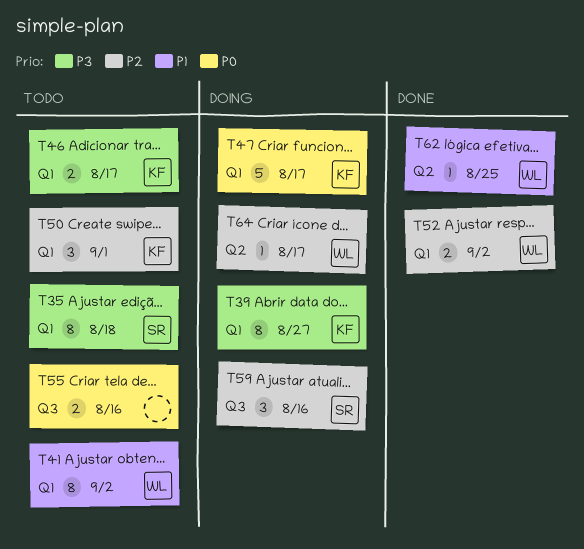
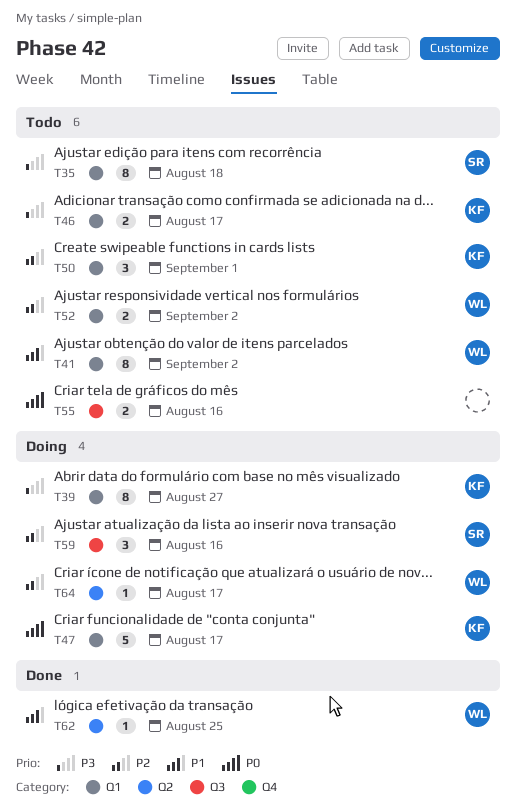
T52, status: Done -> Todo

